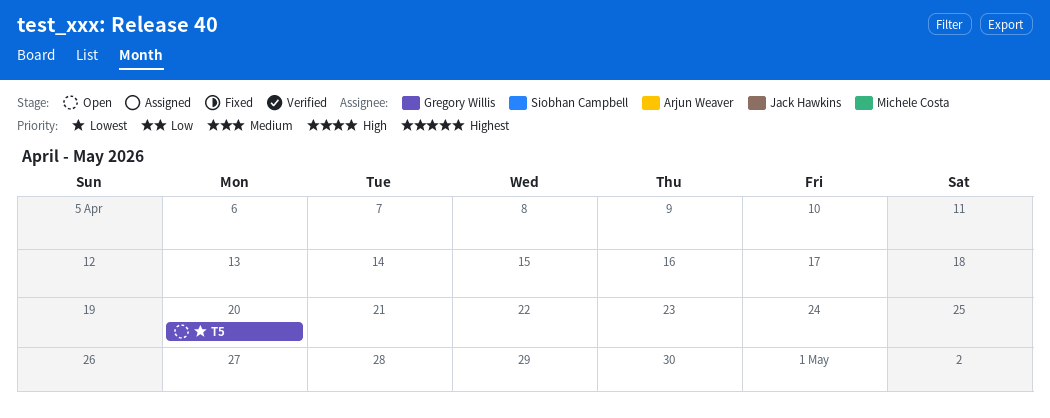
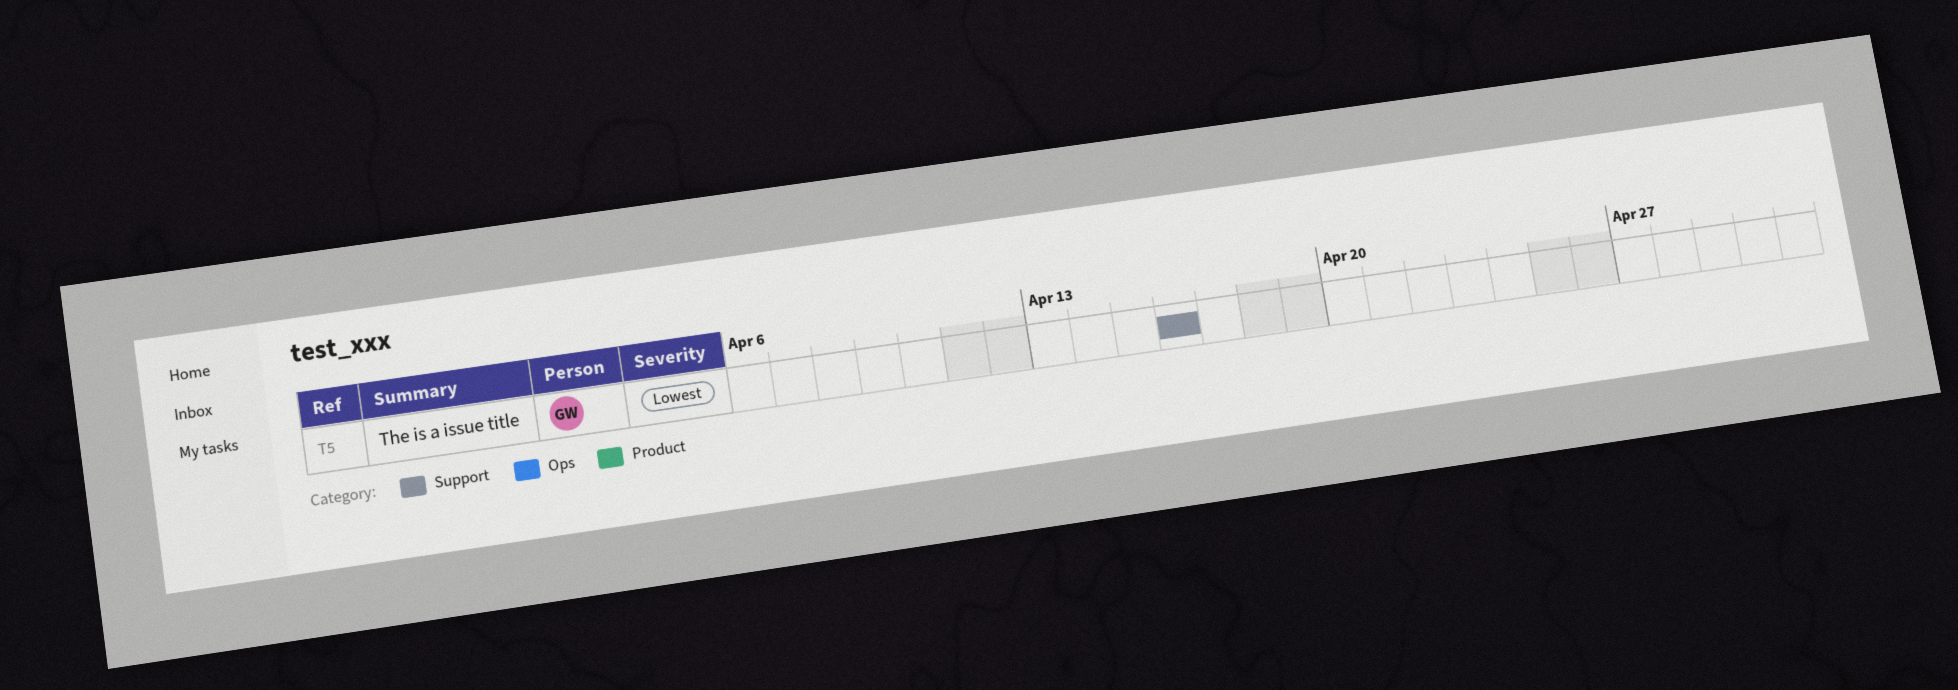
T5, start: Apr 20 -> Apr 16
T5, due: Apr 20 -> Apr 16

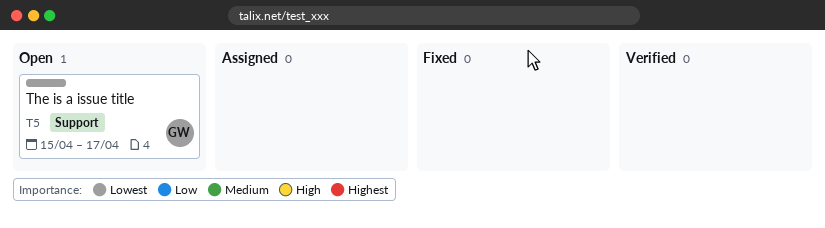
T5, start: Apr 16 -> Apr 15
T5, due: Apr 16 -> Apr 17

